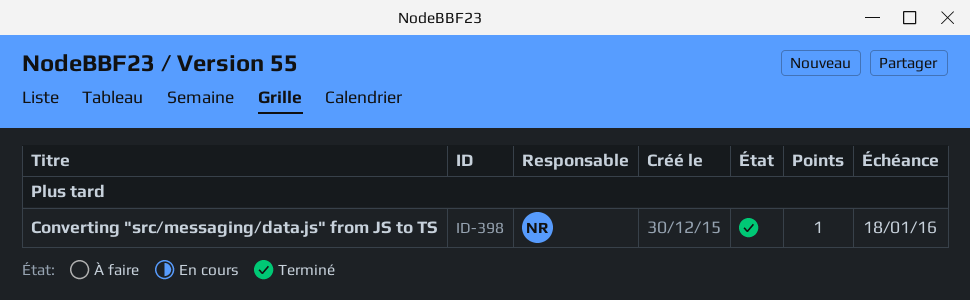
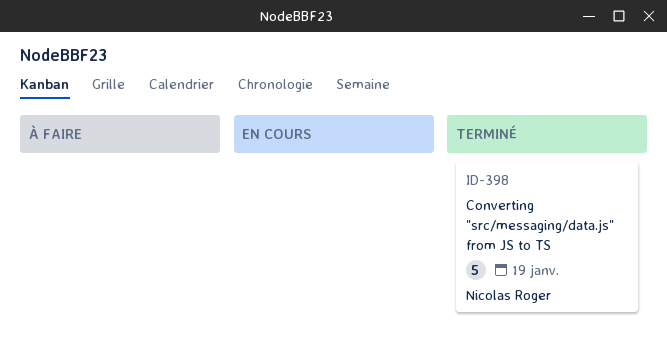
ID-398, estimate: 1 -> 5
ID-398, due: Jan 18 -> Jan 19

